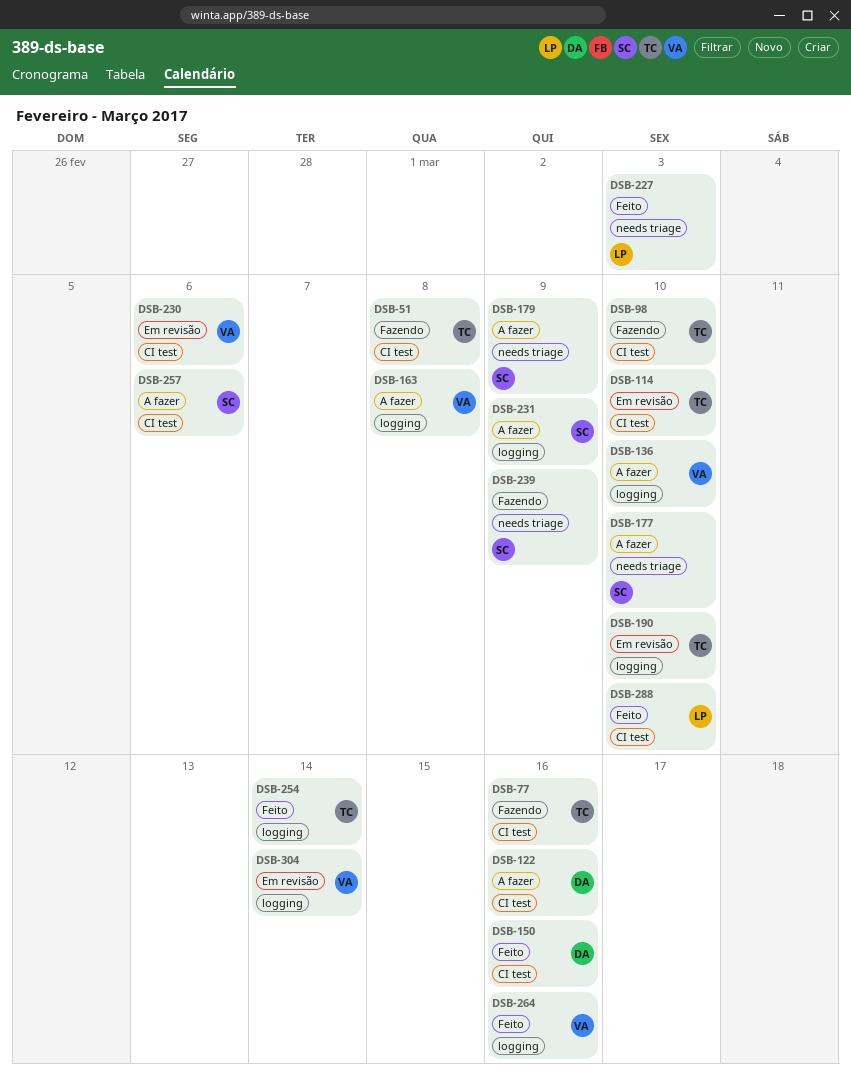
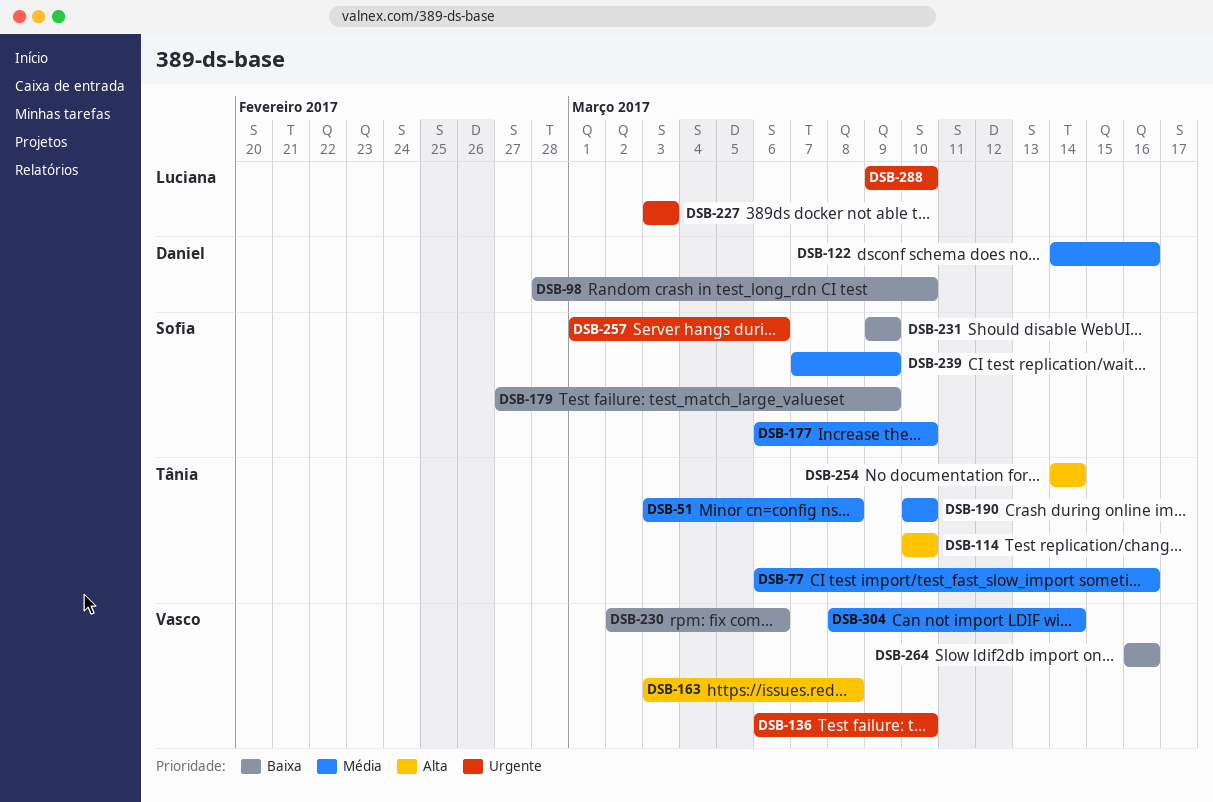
DSB-98, owner: Tânia -> Daniel
DSB-150: present -> none

